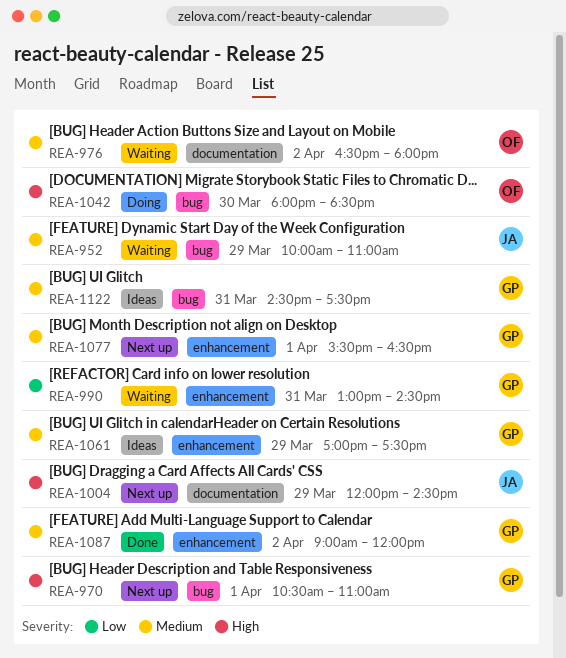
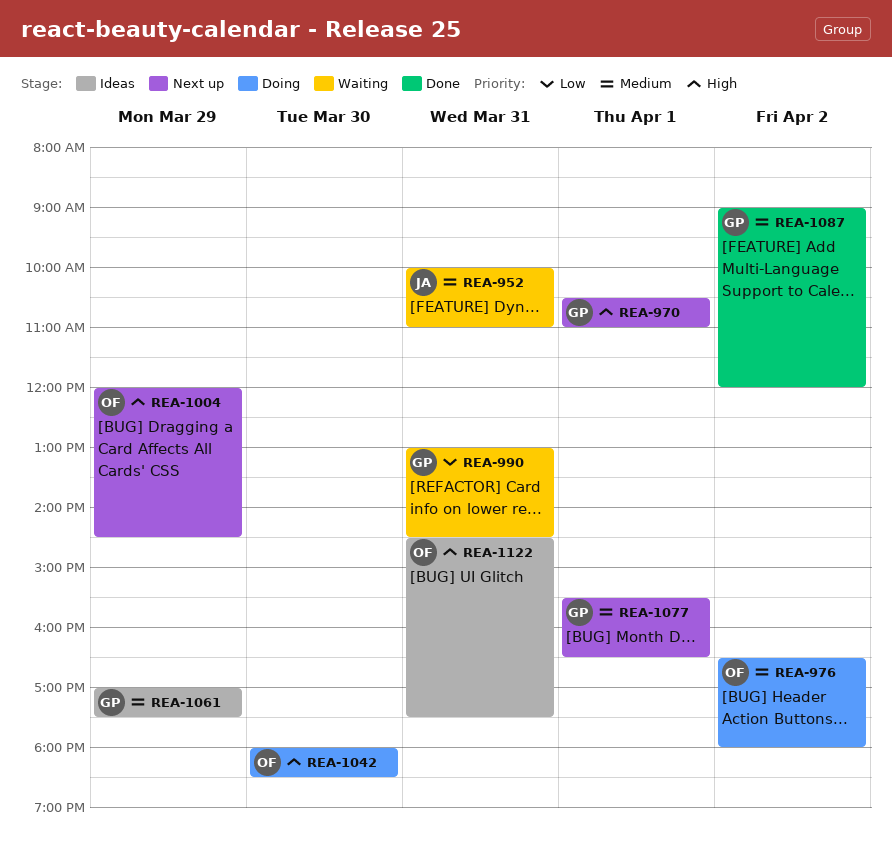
REA-952, day: Mar 29 -> Mar 31
REA-976, status: Waiting -> Doing
REA-1004, owner: JA -> OF
REA-1122, owner: GP -> OF
REA-1122, priority: Medium -> High

